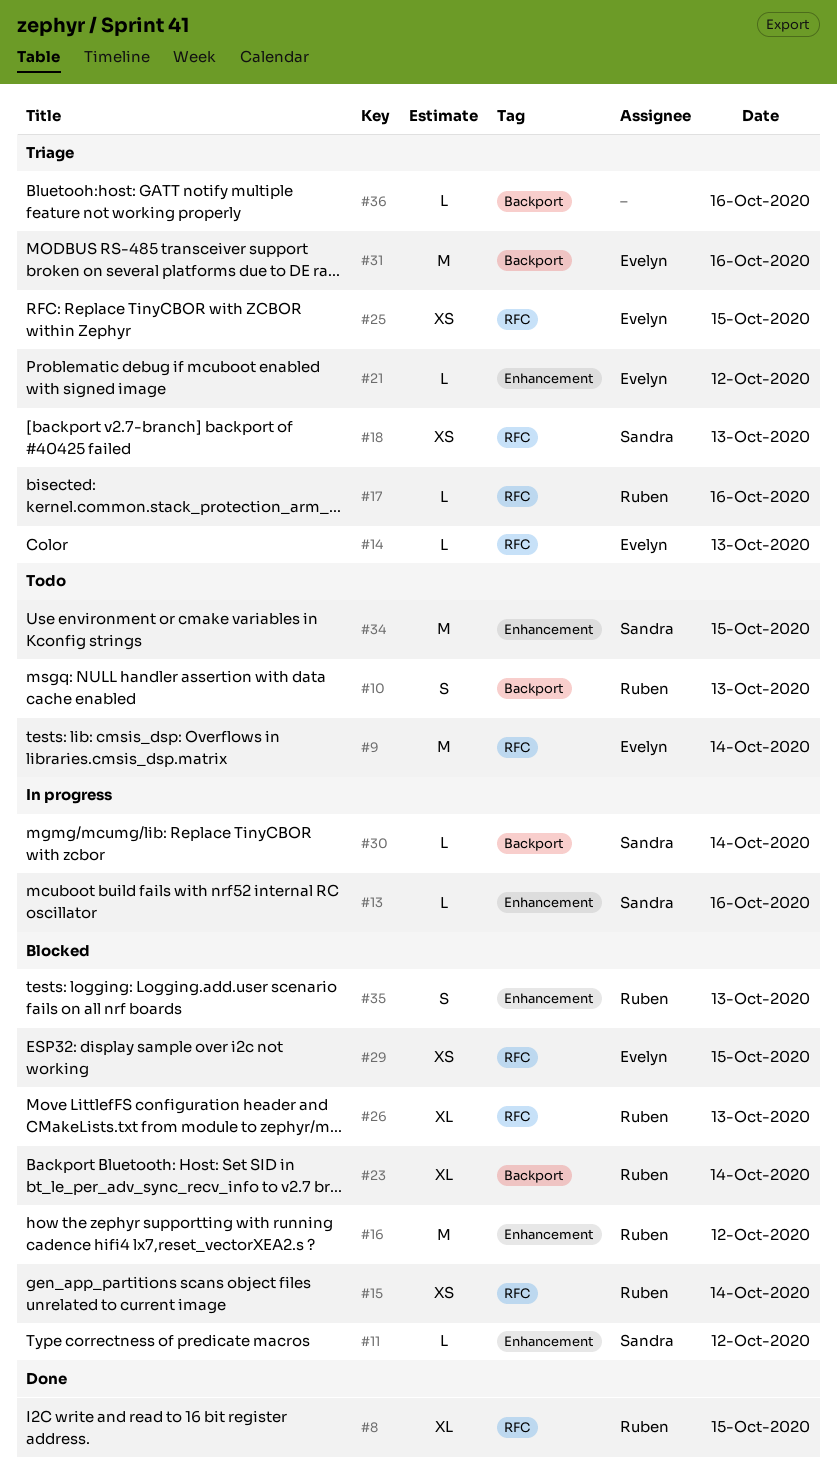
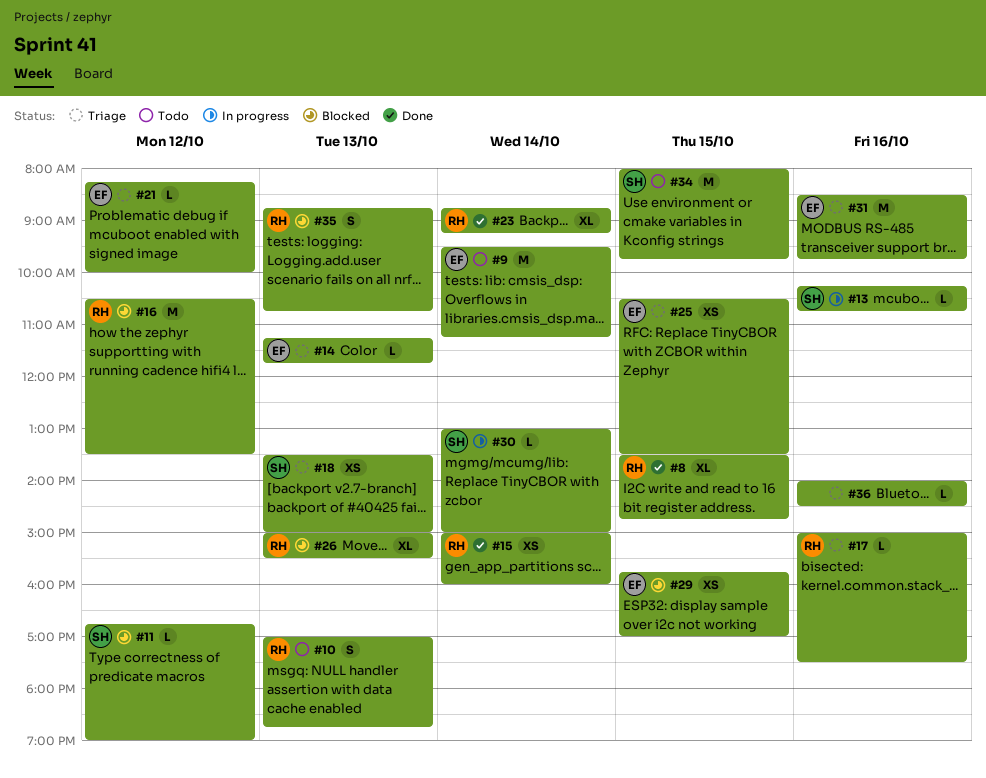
#15, status: Blocked -> Done
#23, status: Blocked -> Done

